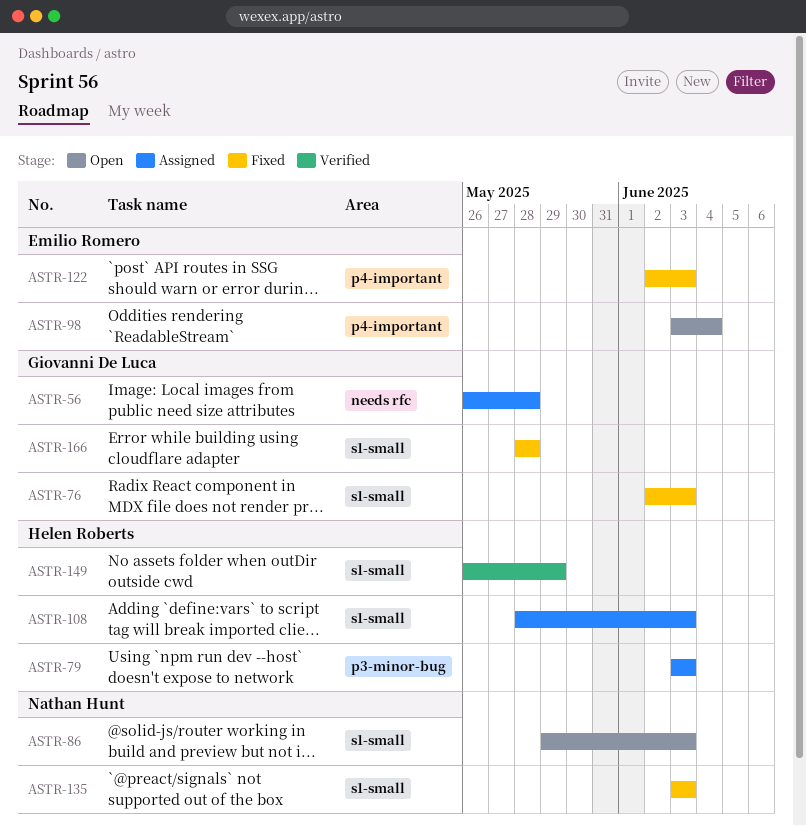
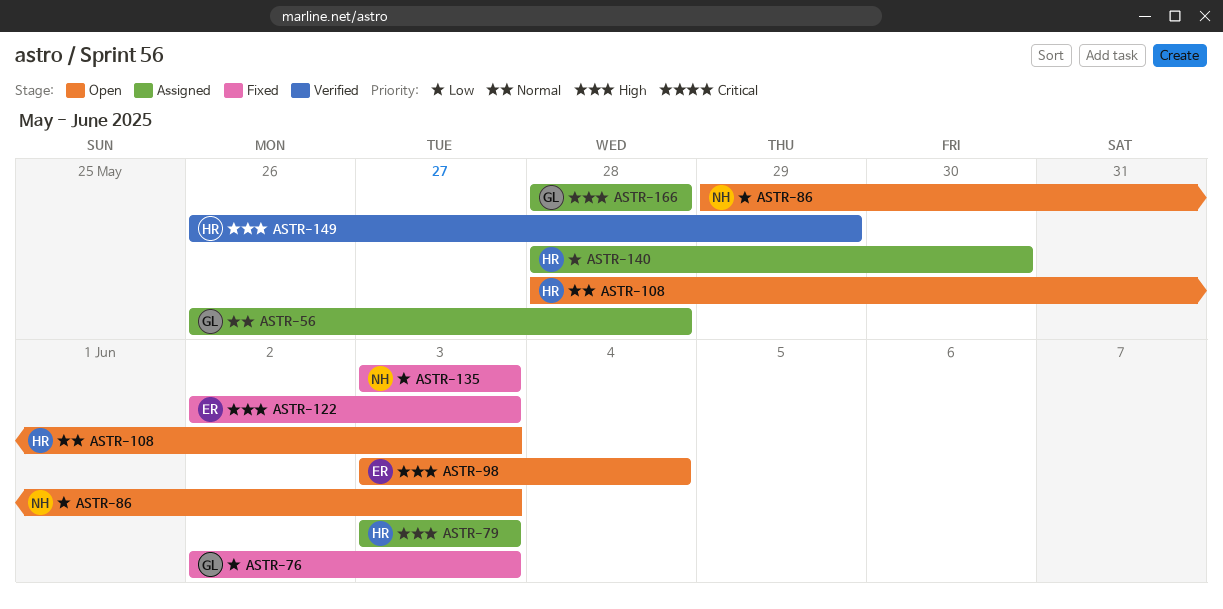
ASTR-108, status: Assigned -> Open
ASTR-140: none -> present
ASTR-166, status: Fixed -> Assigned

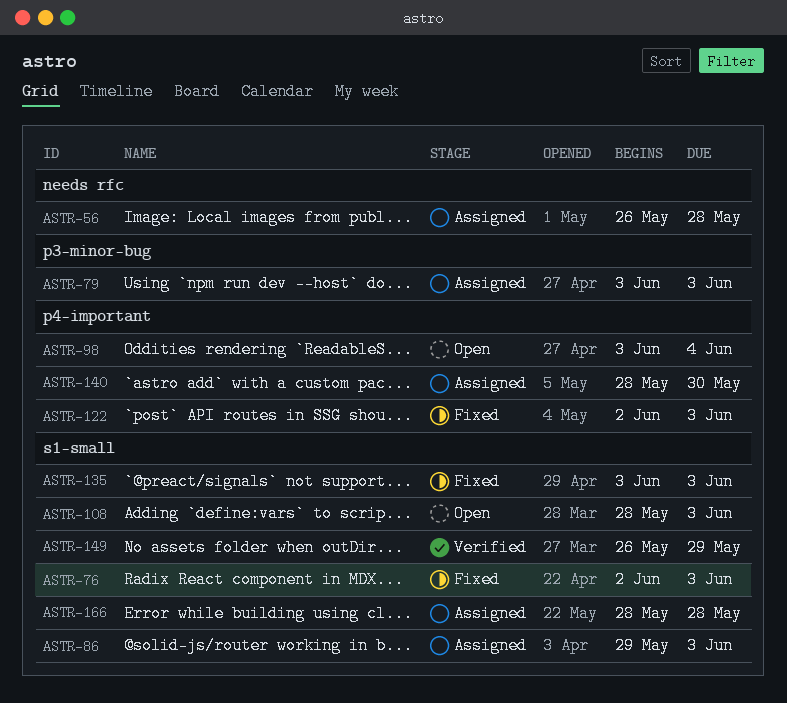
ASTR-86, status: Open -> Assigned

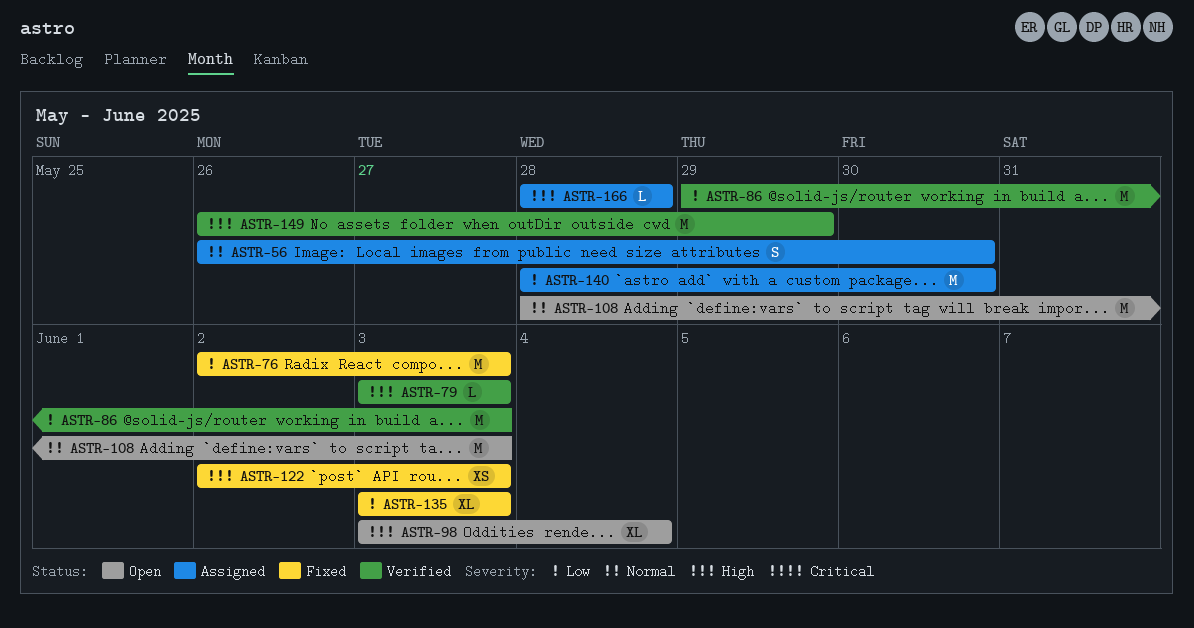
ASTR-56, due: May 28 -> May 30
ASTR-79, status: Assigned -> Verified
ASTR-86, status: Assigned -> Verified

